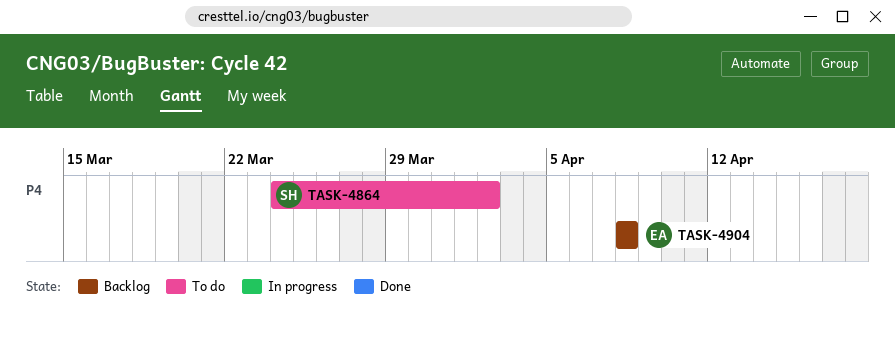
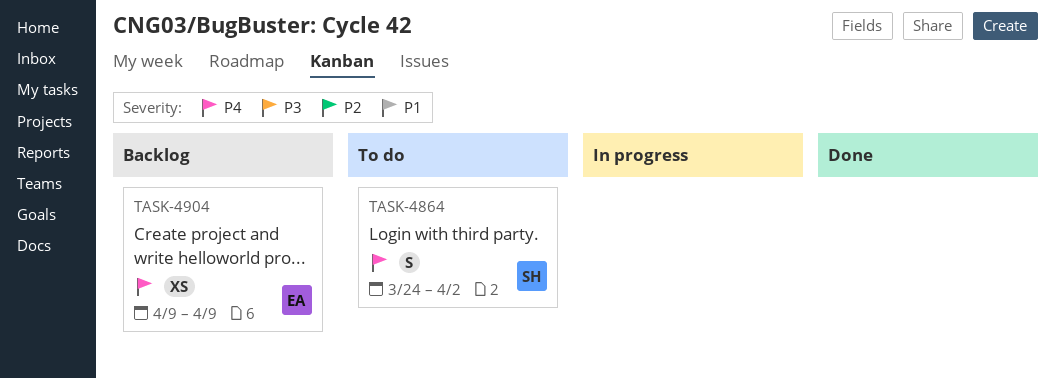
TASK-4904, start: Apr 8 -> Apr 9
TASK-4904, due: Apr 8 -> Apr 9

